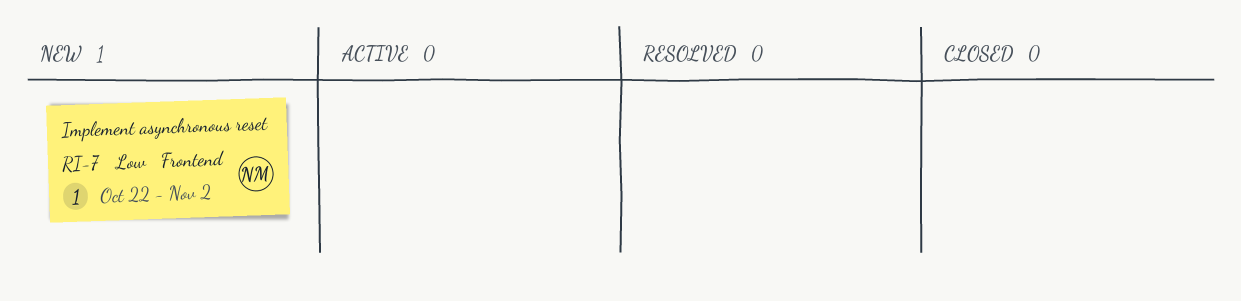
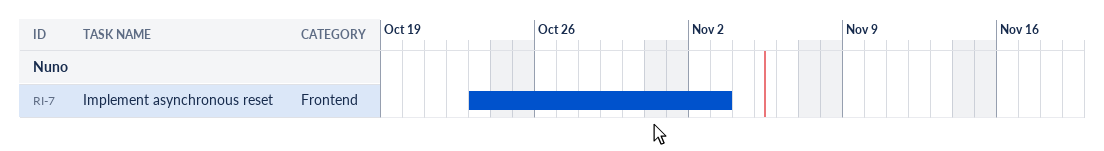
RI-7, start: Oct 22 -> Oct 23
RI-7, due: Nov 2 -> Nov 3

